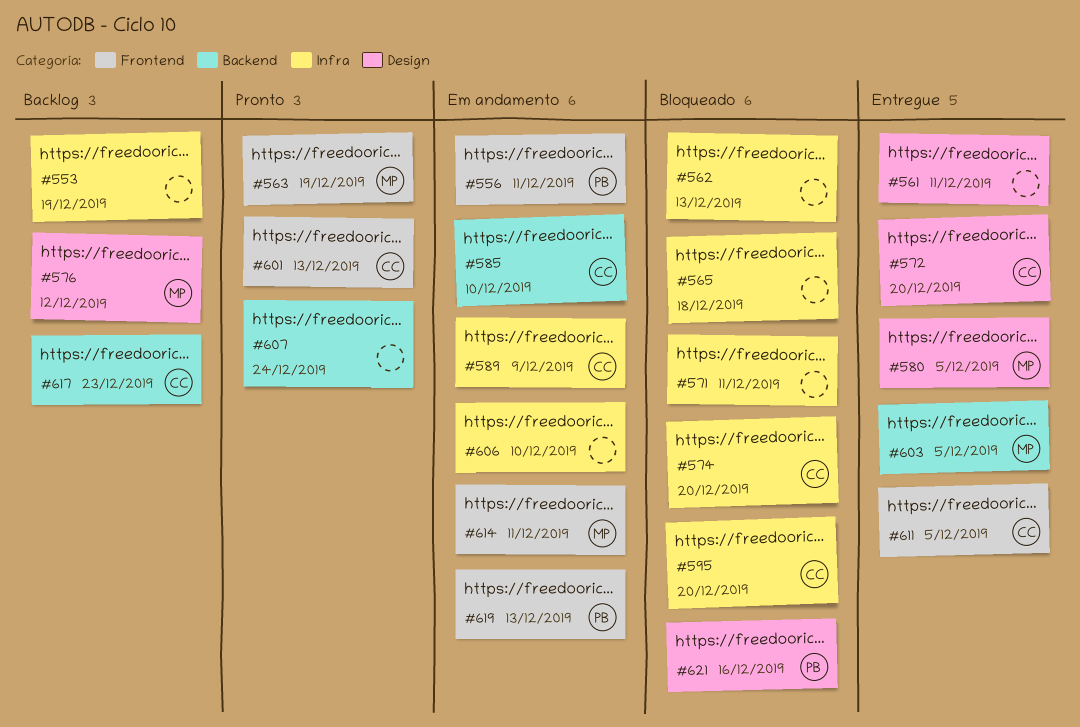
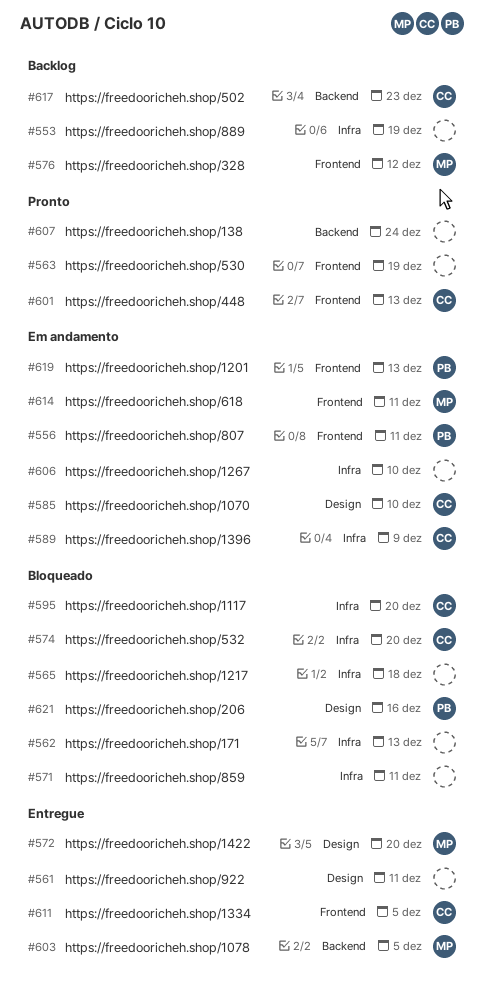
#563, owner: MP -> none
#572, owner: CC -> MP
#576, label: Design -> Frontend
#580: present -> none
#585, label: Backend -> Design

